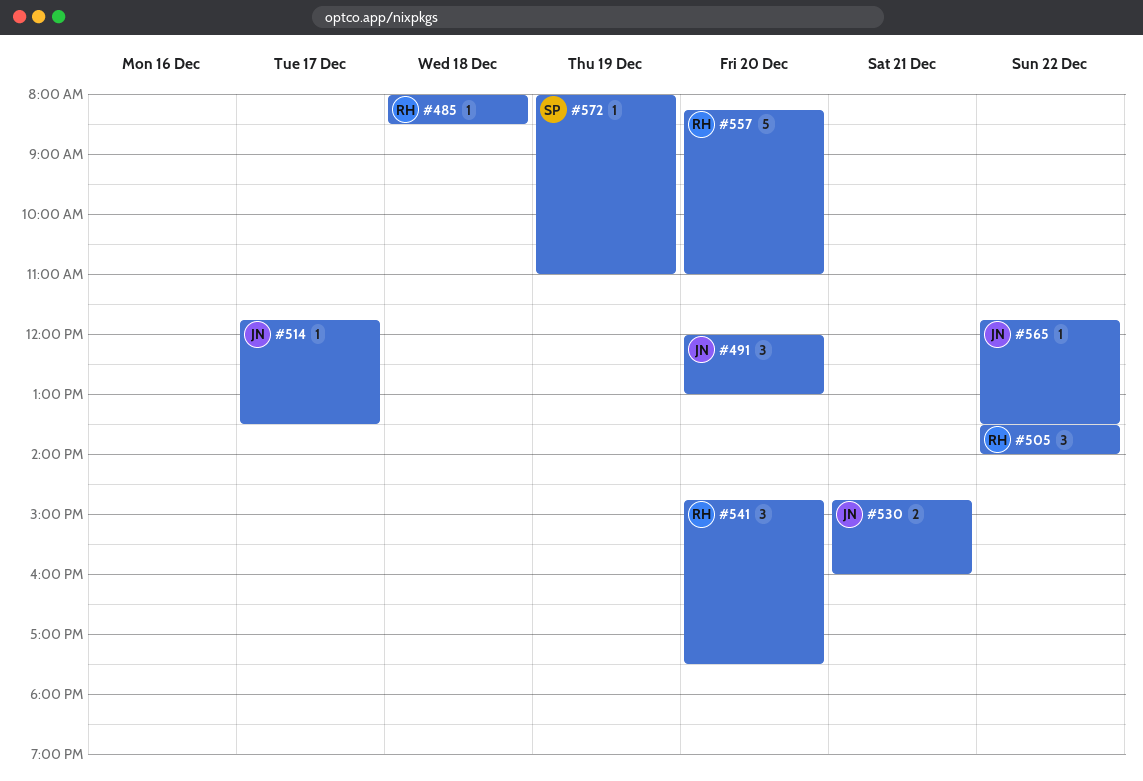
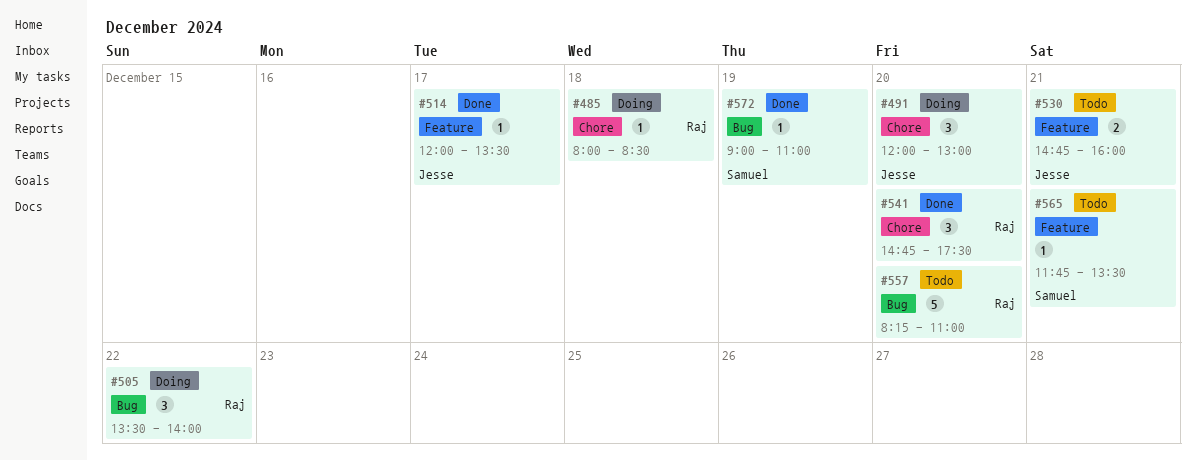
#514, begins: 11:45 -> 12:00
#565, owner: Jesse -> Samuel
#565, day: Dec 22 -> Dec 21
#572, begins: 08:00 -> 09:00

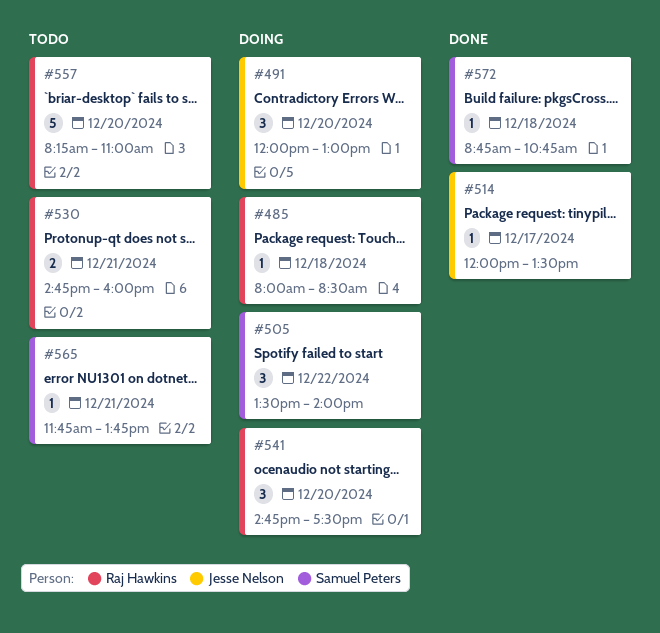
#505, owner: Raj Hawkins -> Samuel Peters
#530, owner: Jesse Nelson -> Raj Hawkins
#541, status: Done -> Doing
#565, ends: 13:30 -> 13:45
#572, day: Dec 19 -> Dec 18
#572, begins: 09:00 -> 08:45
#572, ends: 11:00 -> 10:45

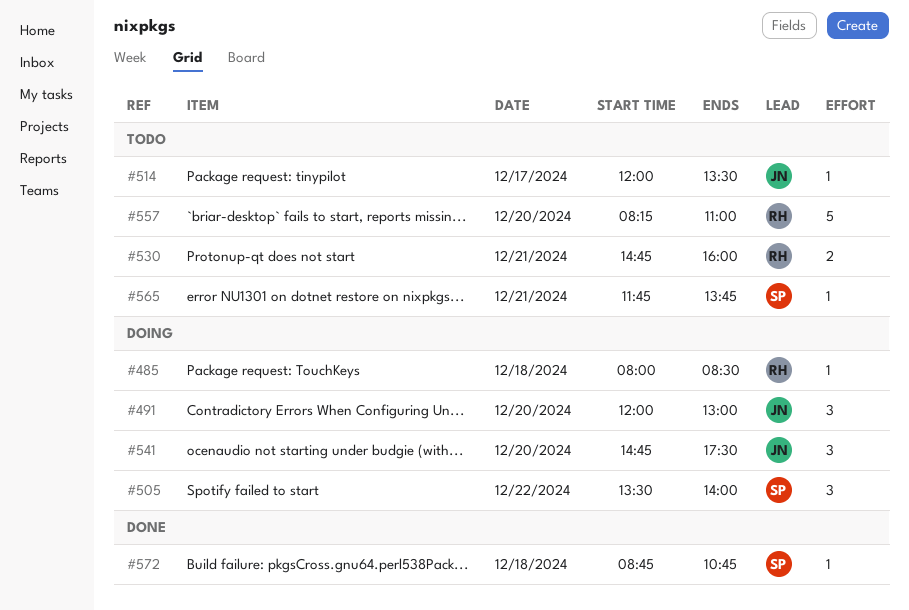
#514, status: Done -> Todo
#541, owner: Raj Hawkins -> Jesse Nelson

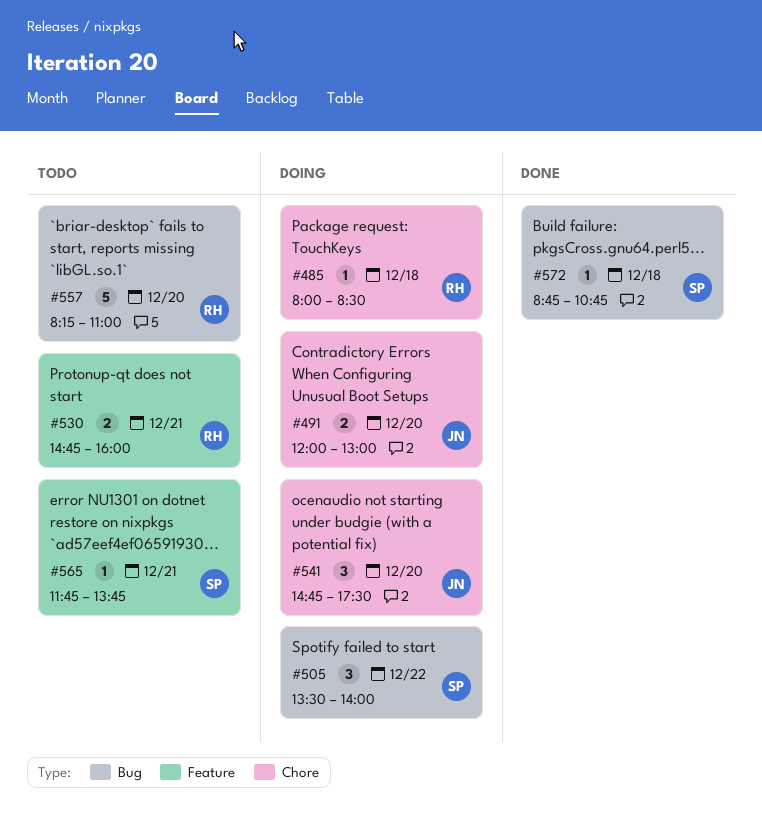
#491, estimate: 3 -> 2
#514: present -> none

